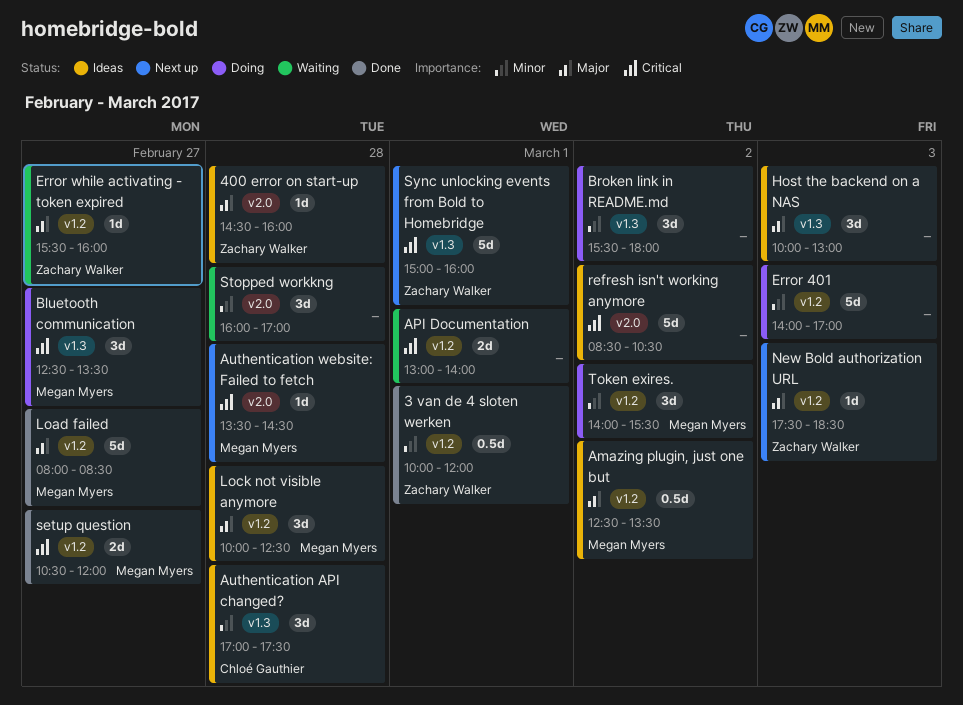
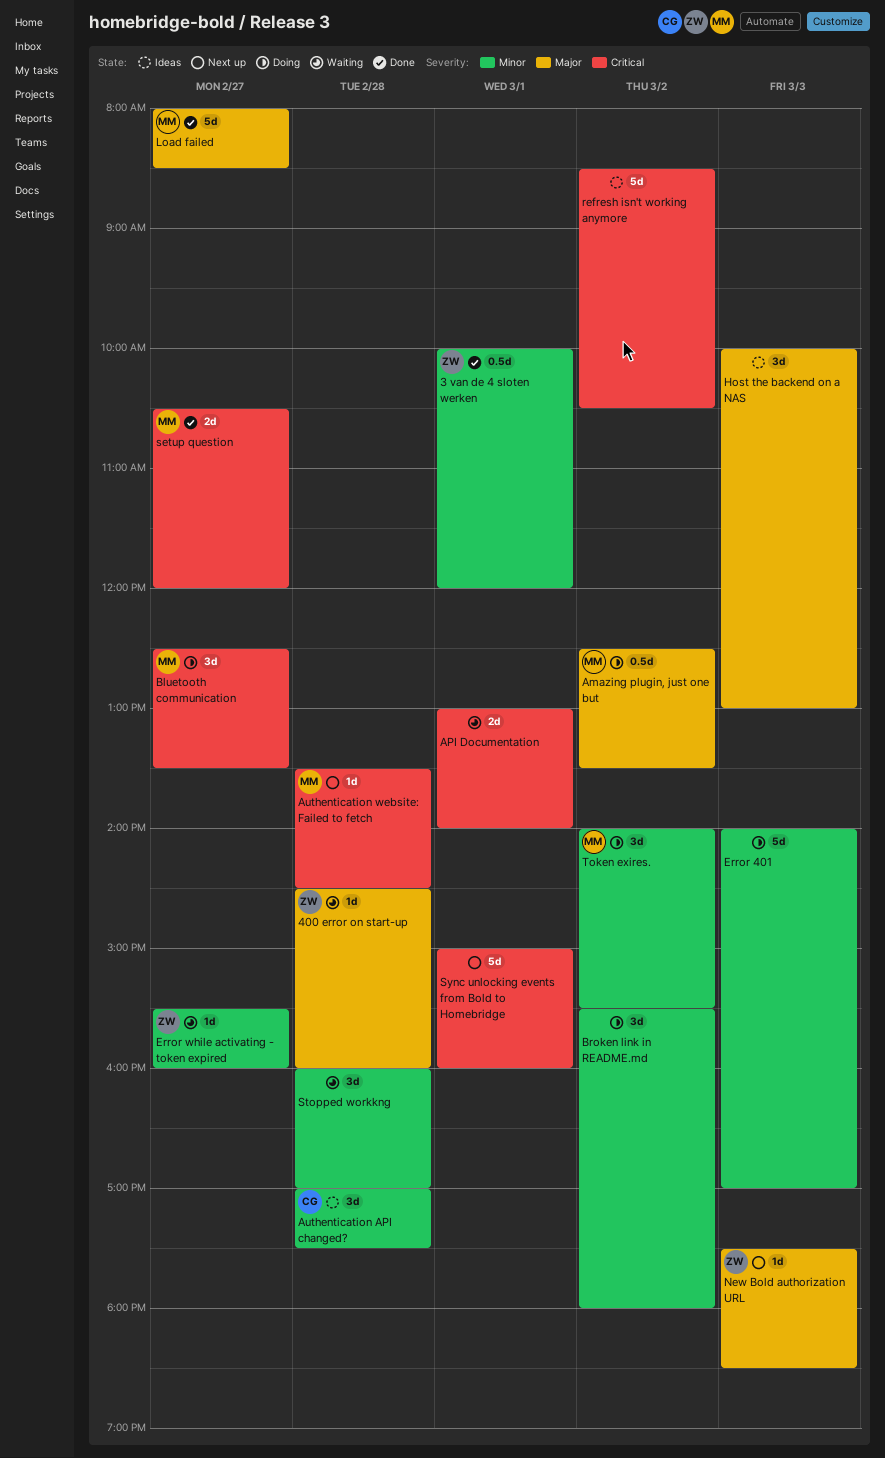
400 error on start-up, status: Ideas -> Waiting
Amazing plugin, just one but, status: Ideas -> Doing
Error while activating - token expired, priority: Major -> Minor
Lock not visible anymore: present -> none
Sync unlocking events from Bold to Homebridge, owner: Zachary Walker -> none

